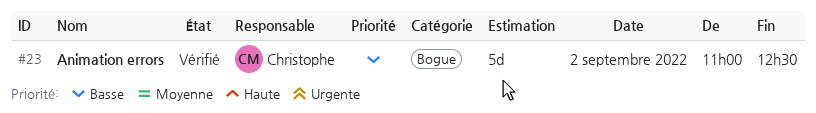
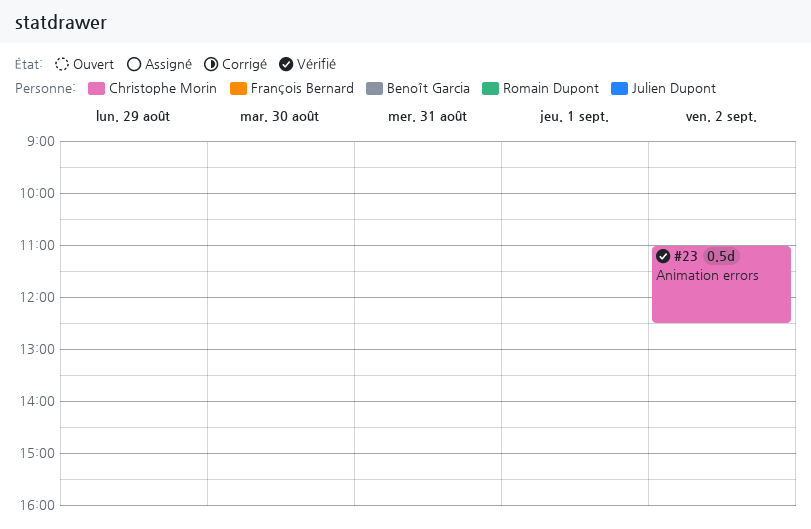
#23, estimate: 5d -> 0.5d

